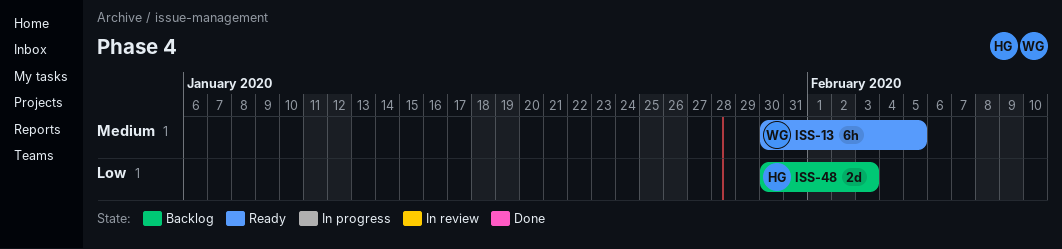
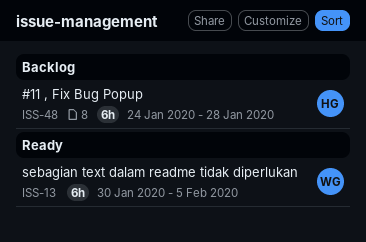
ISS-48, estimate: 2d -> 6h
ISS-48, start: Jan 30 -> Jan 24
ISS-48, due: Feb 3 -> Jan 28

